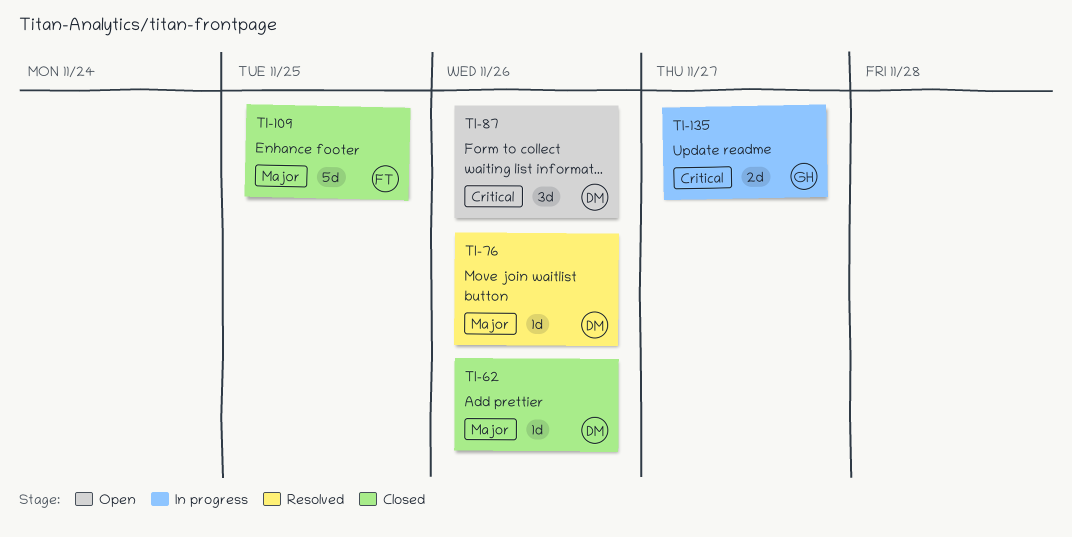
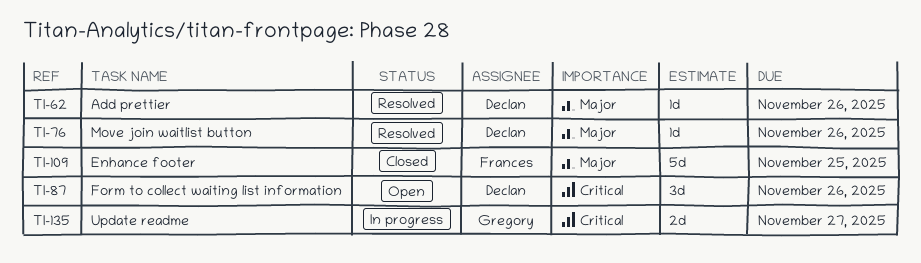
TI-62, status: Closed -> Resolved

